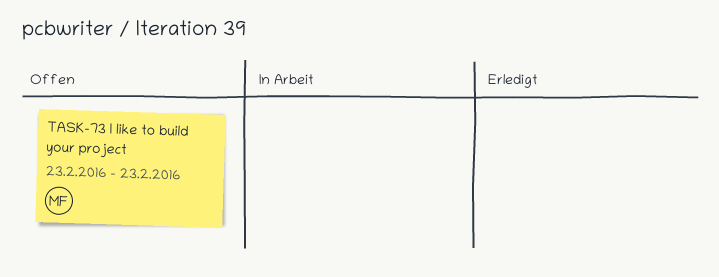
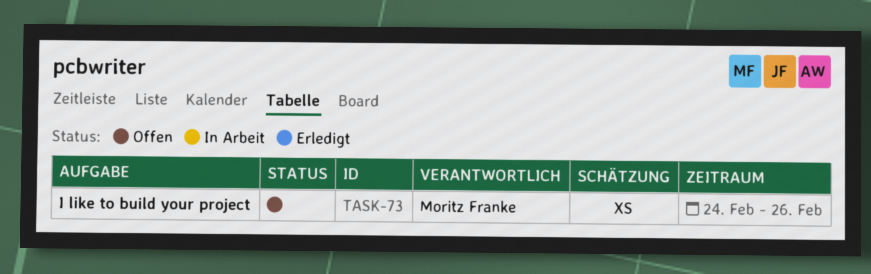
TASK-73, start: Feb 23 -> Feb 24
TASK-73, due: Feb 23 -> Feb 26

